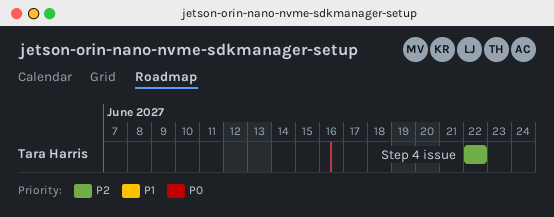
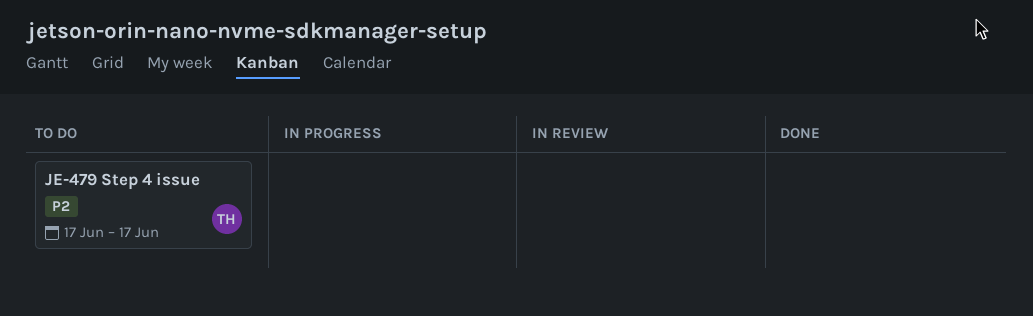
Step 4 issue, start: Jun 22 -> Jun 17
Step 4 issue, due: Jun 22 -> Jun 17

